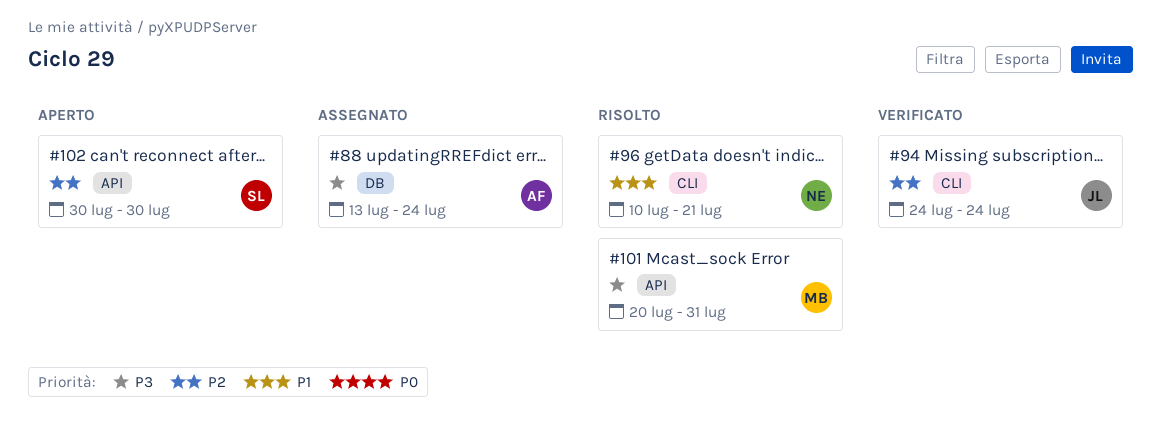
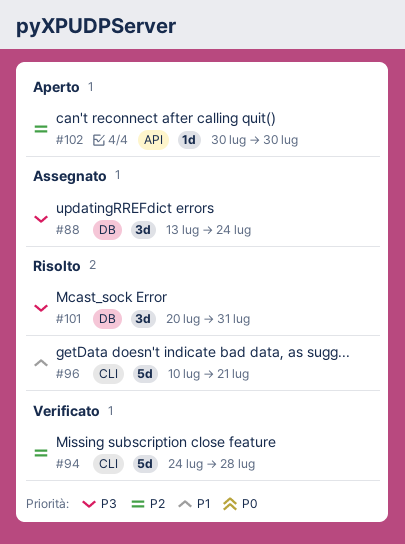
#94, due: Jul 24 -> Jul 28
#101, label: API -> DB

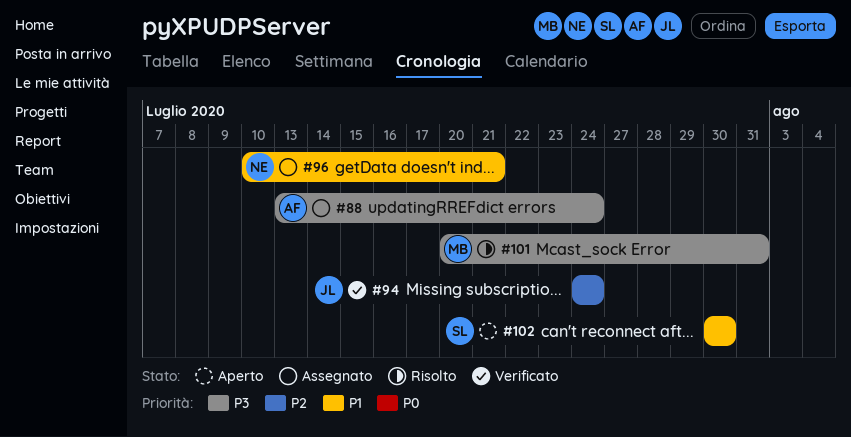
#94, due: Jul 28 -> Jul 24
#96, status: Risolto -> Assegnato
#102, priority: P2 -> P1

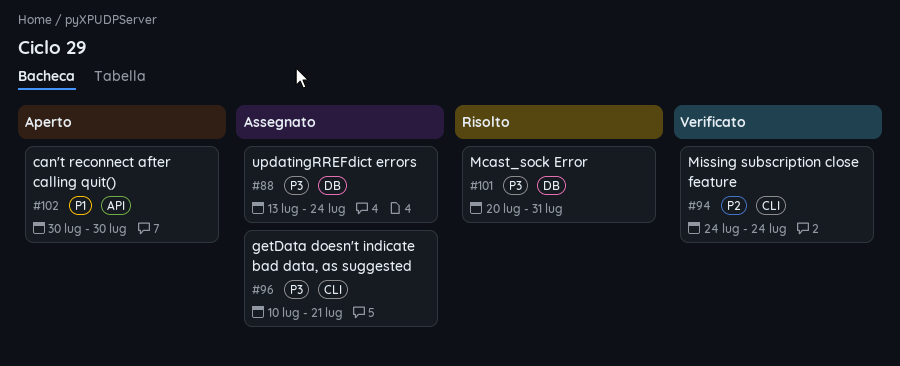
#96, priority: P1 -> P3

